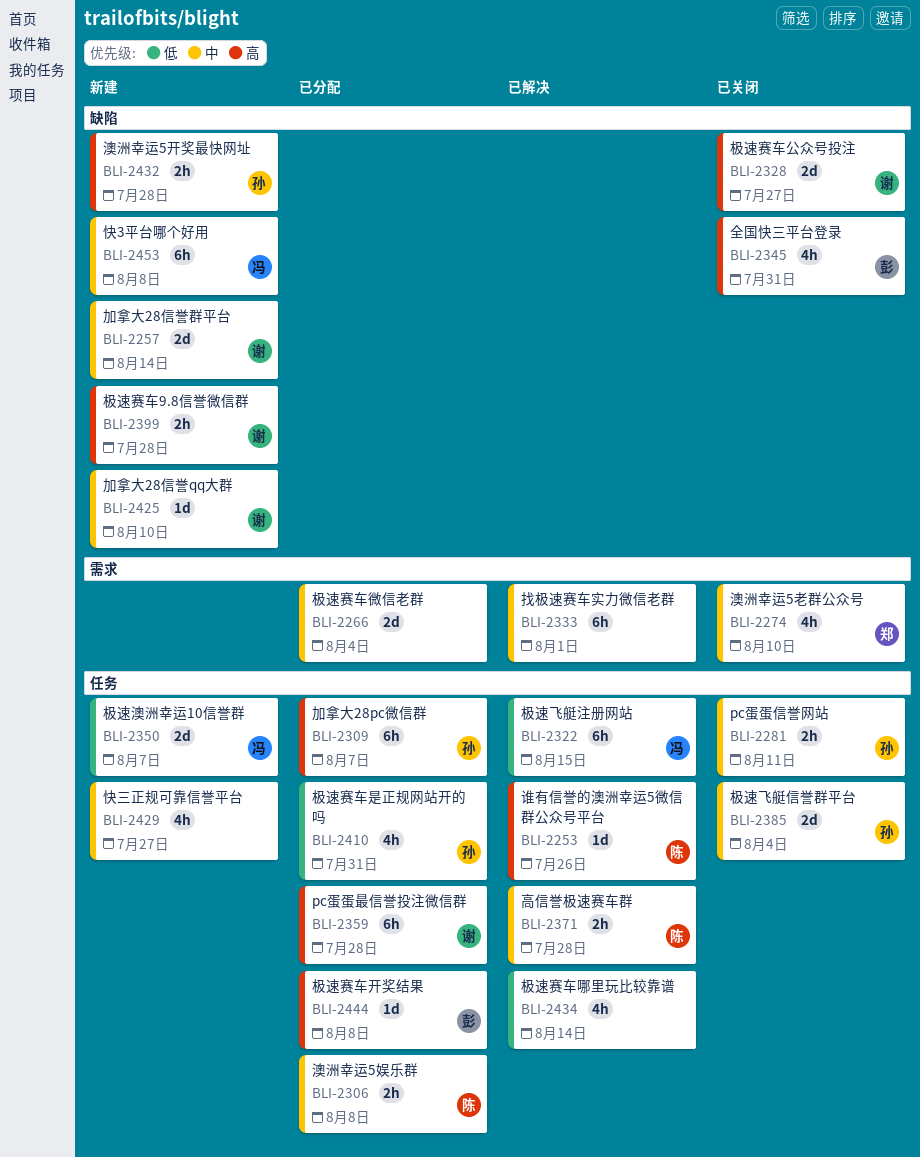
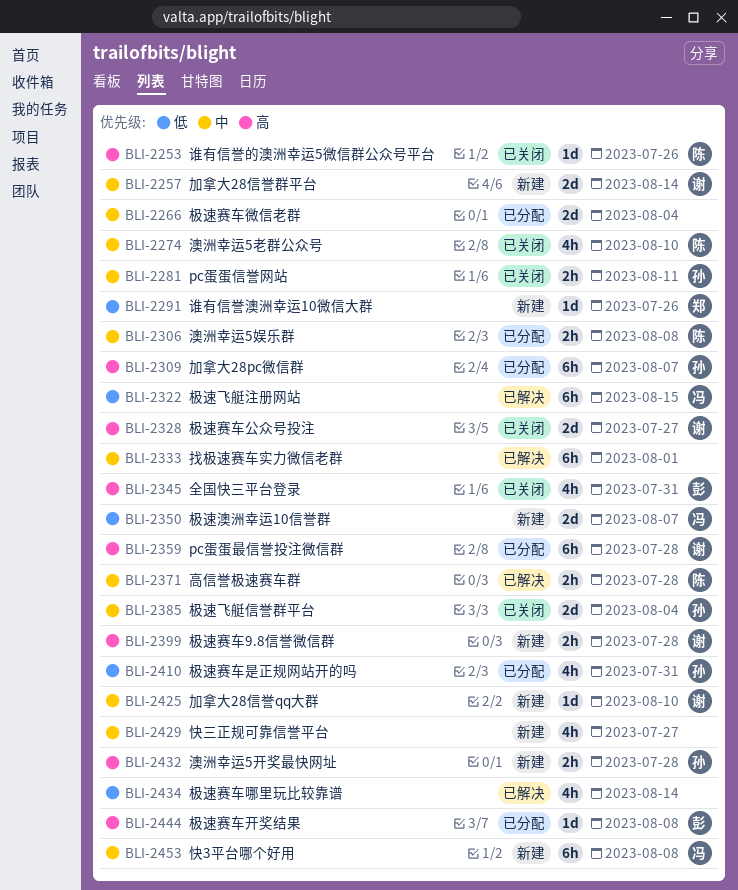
BLI-2253, status: 已解决 -> 已关闭
BLI-2274, owner: 郑 -> 陈
BLI-2291: none -> present

